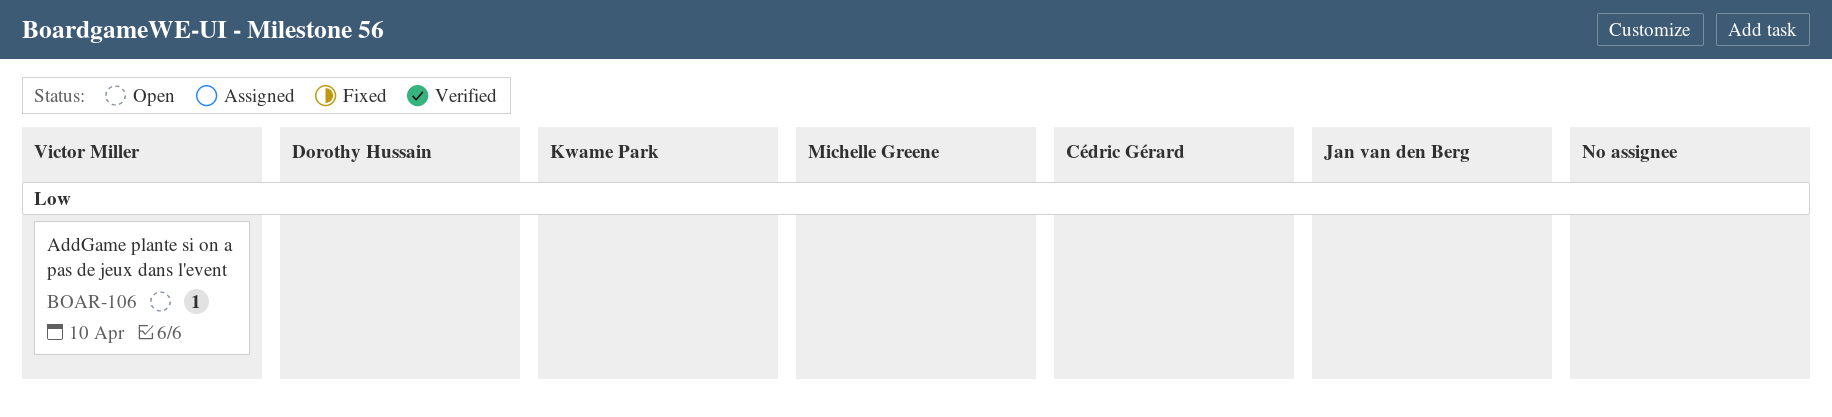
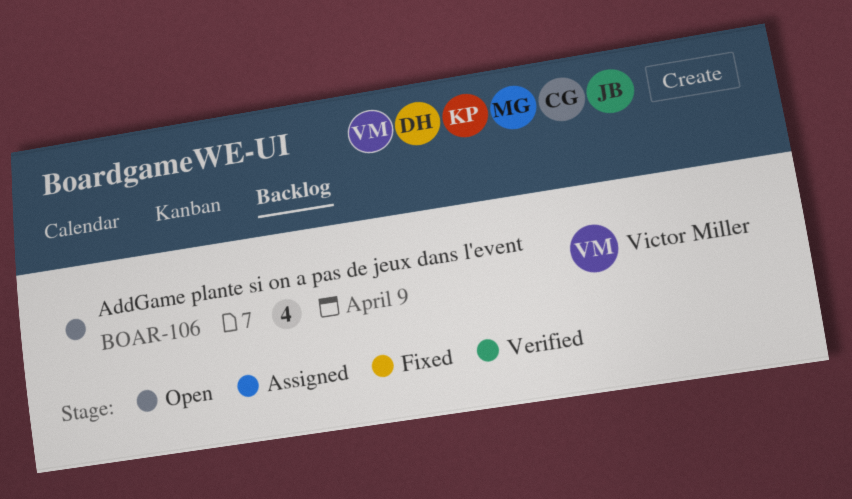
BOAR-106, estimate: 1 -> 4
BOAR-106, due: Apr 10 -> Apr 9

